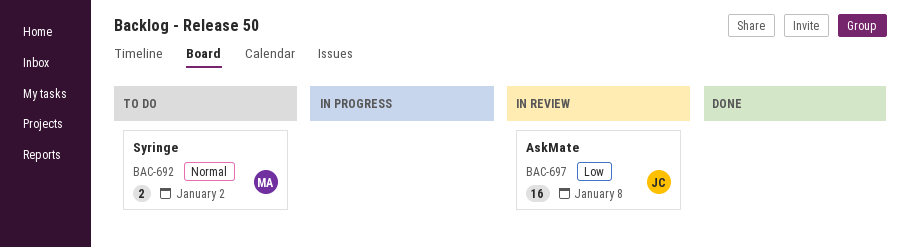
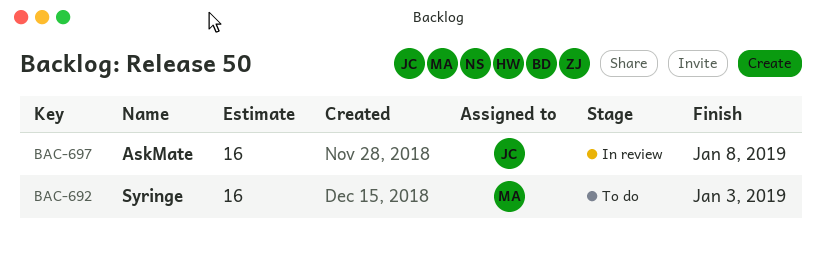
BAC-692, estimate: 2 -> 16
BAC-692, due: Jan 2 -> Jan 3

